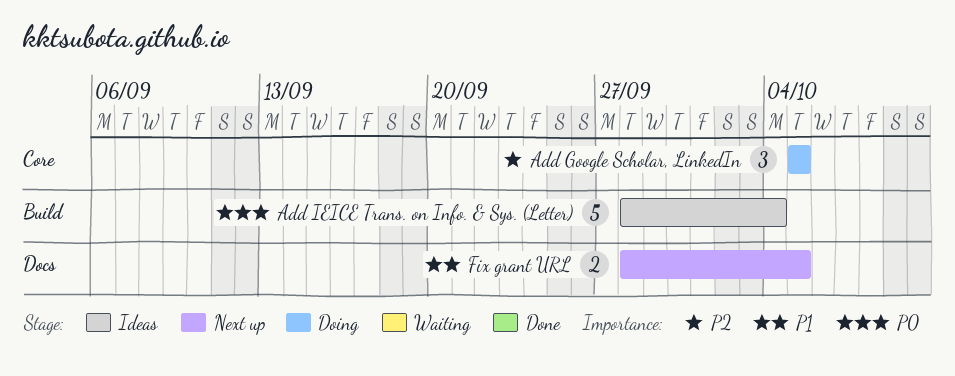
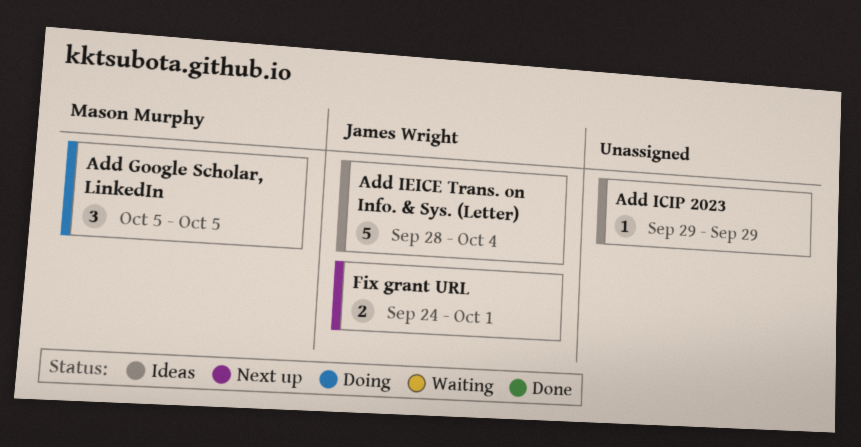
Add ICIP 2023: none -> present
Fix grant URL, start: Sep 28 -> Sep 24
Fix grant URL, due: Oct 5 -> Oct 1

